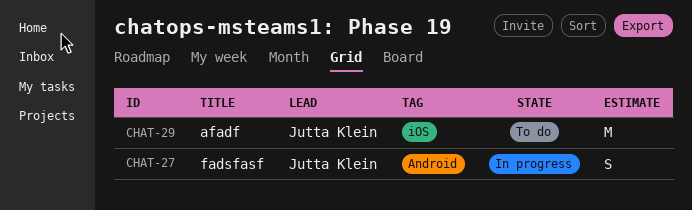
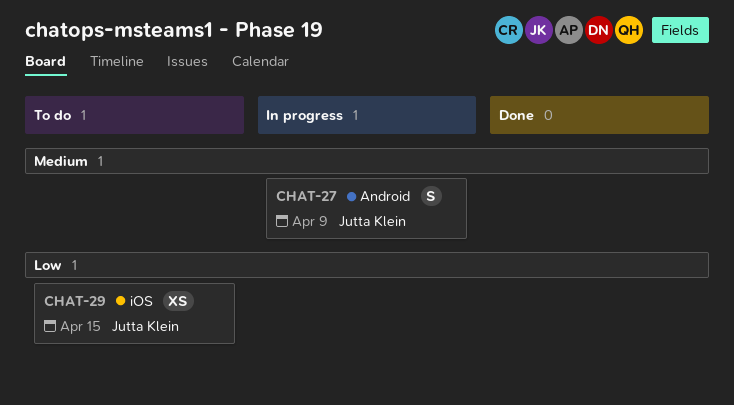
CHAT-29, estimate: M -> XS

